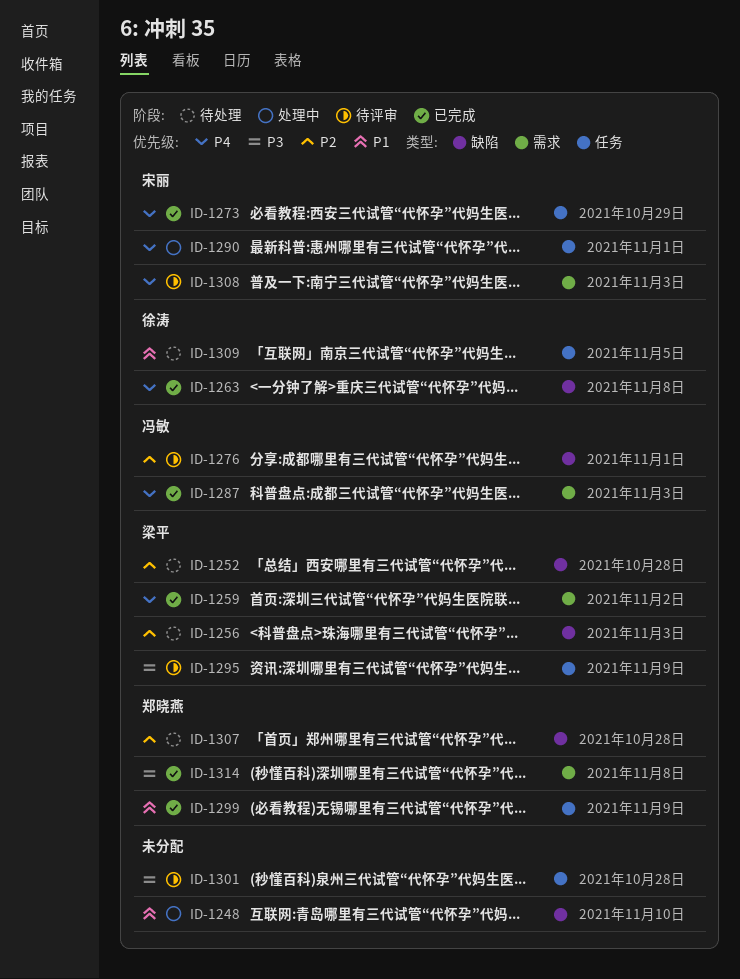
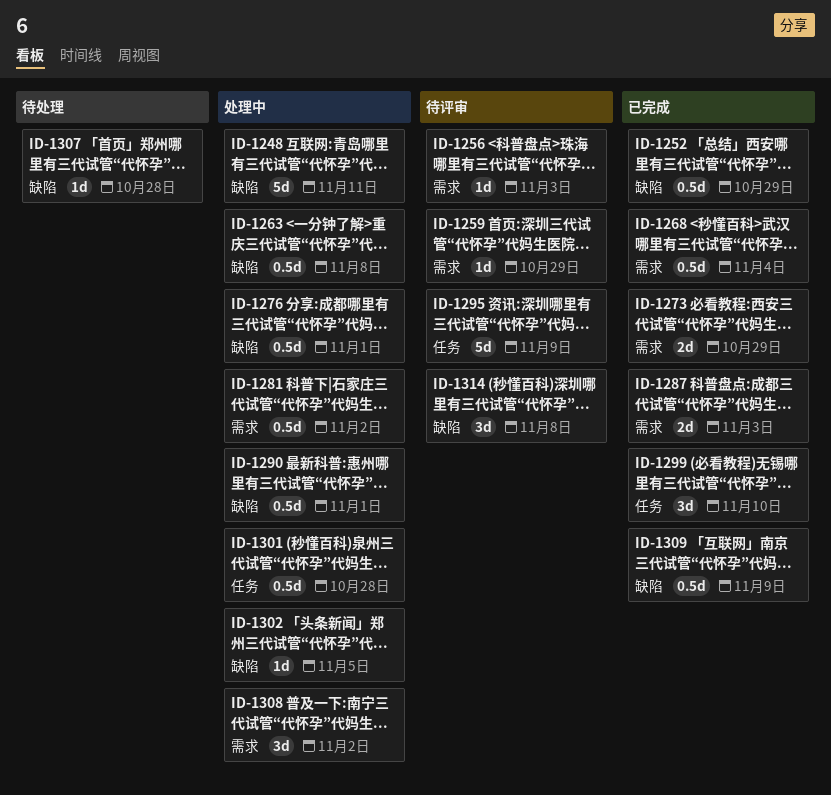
ID-1248, due: Nov 10 -> Nov 11
ID-1252, status: 待处理 -> 已完成
ID-1252, due: Oct 28 -> Oct 29
ID-1256, status: 待处理 -> 待评审
ID-1256, label: 缺陷 -> 需求
ID-1259, status: 已完成 -> 待评审
ID-1259, due: Nov 2 -> Oct 29
ID-1263, status: 已完成 -> 处理中
ID-1268: none -> present
ID-1273, label: 任务 -> 需求
ID-1276, status: 待评审 -> 处理中
ID-1281: none -> present
ID-1290, label: 任务 -> 缺陷
ID-1299, due: Nov 9 -> Nov 10
ID-1301, status: 待评审 -> 处理中
ID-1302: none -> present
ID-1308, status: 待评审 -> 处理中
ID-1308, due: Nov 3 -> Nov 2
ID-1309, status: 待处理 -> 已完成
ID-1309, label: 任务 -> 缺陷
ID-1309, due: Nov 5 -> Nov 9
ID-1314, status: 已完成 -> 待评审
ID-1314, label: 需求 -> 缺陷

